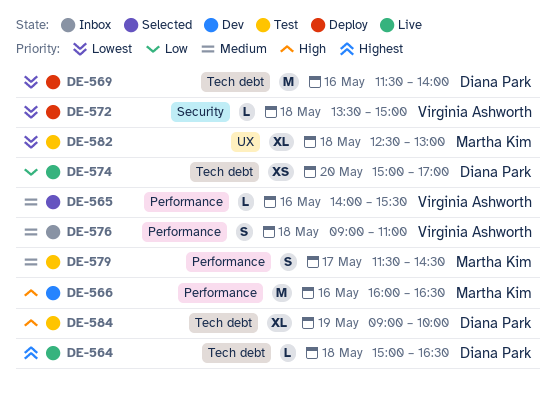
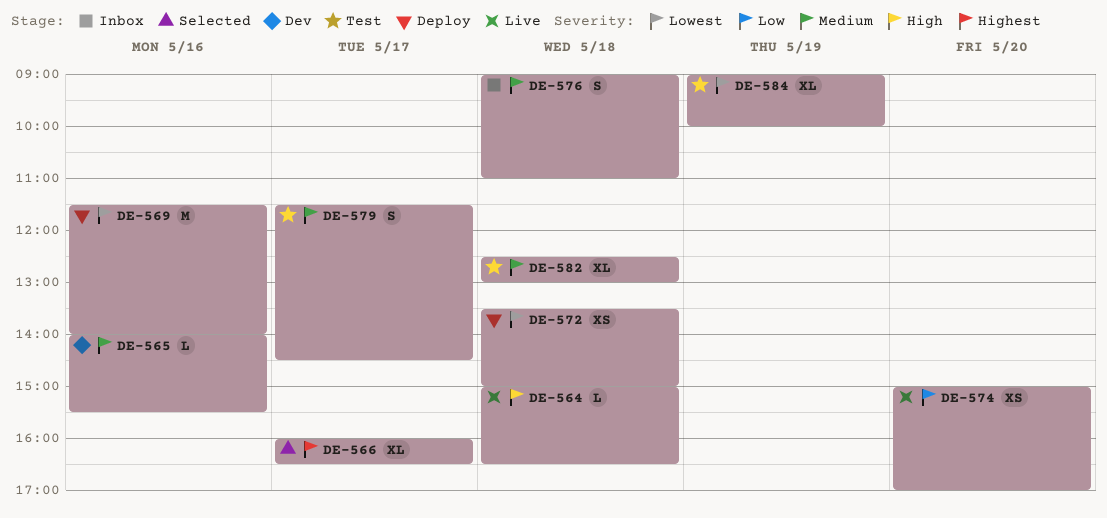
DE-564, priority: Highest -> High
DE-565, status: Selected -> Dev
DE-566, status: Dev -> Selected
DE-566, priority: High -> Highest
DE-566, estimate: M -> XL
DE-566, day: May 16 -> May 17
DE-572, estimate: L -> XS
DE-582, priority: Lowest -> Medium
DE-584, priority: High -> Lowest

